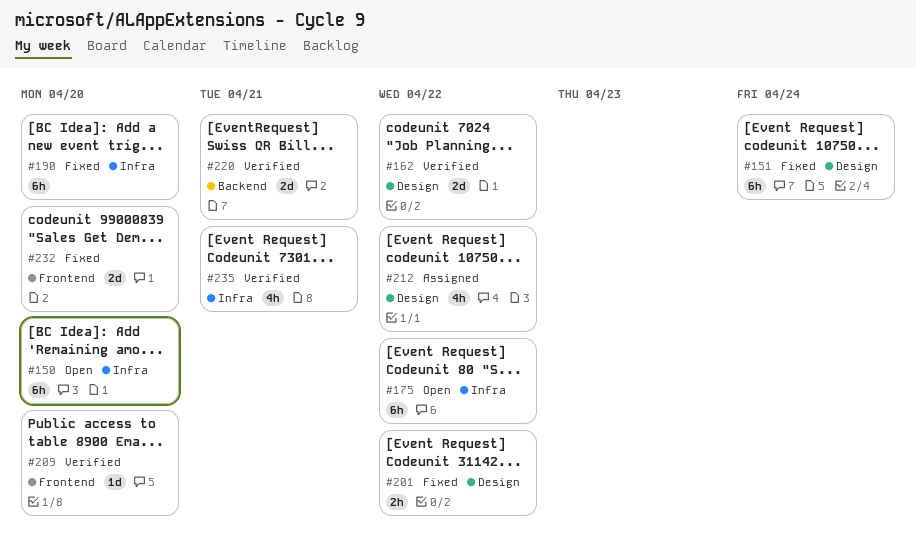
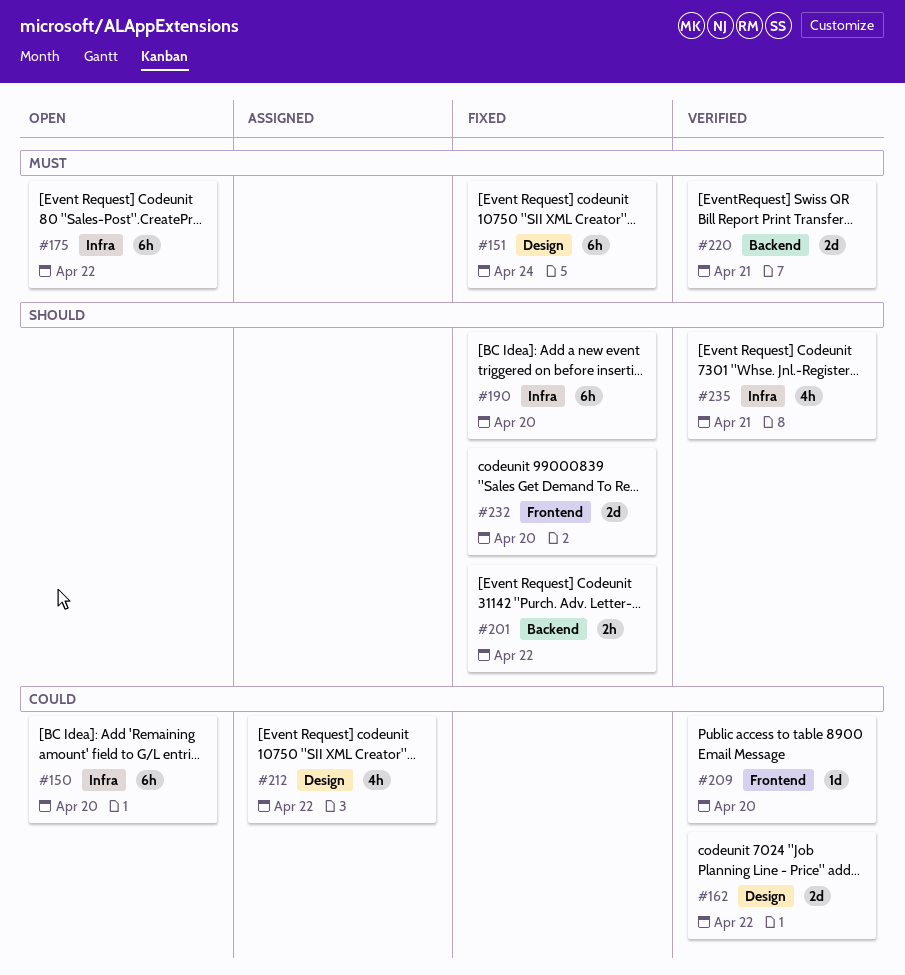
#201, label: Design -> Backend

